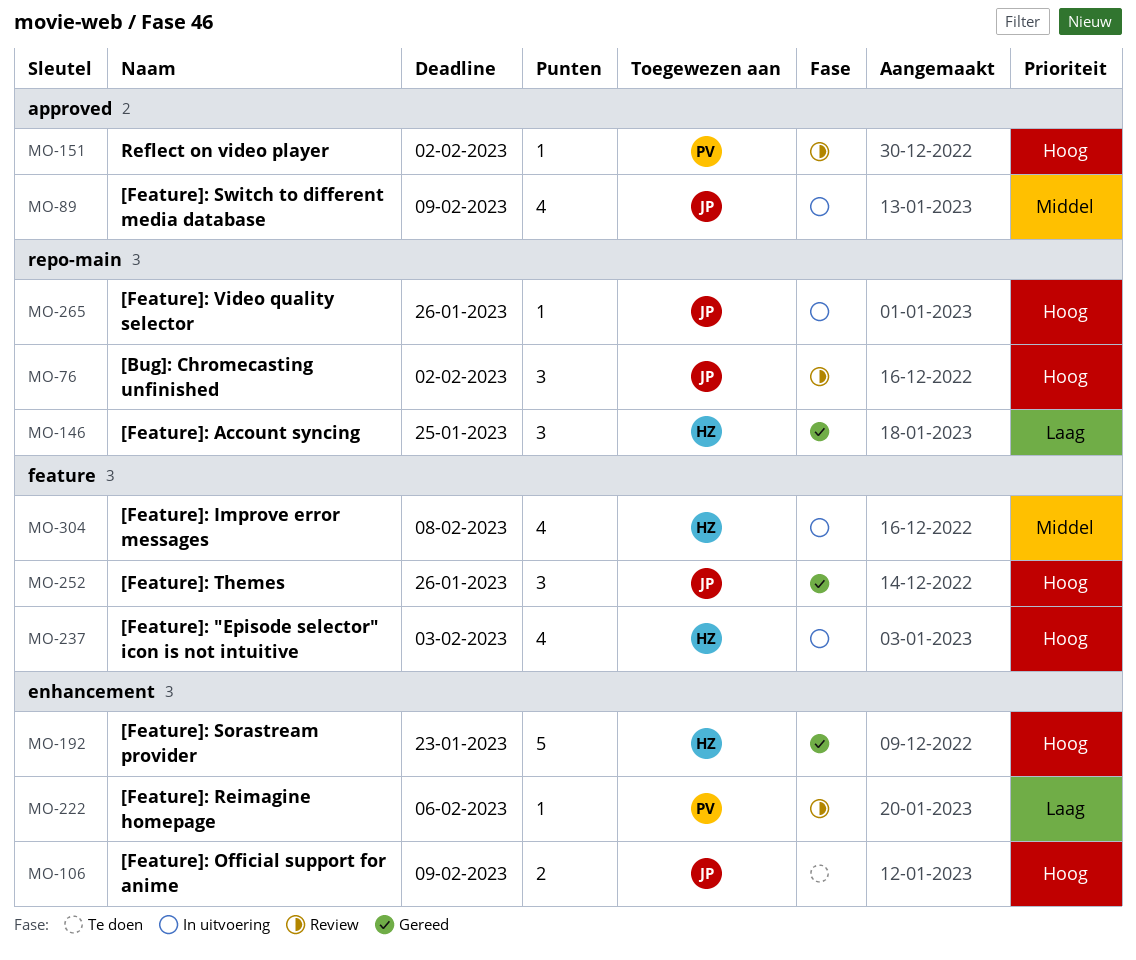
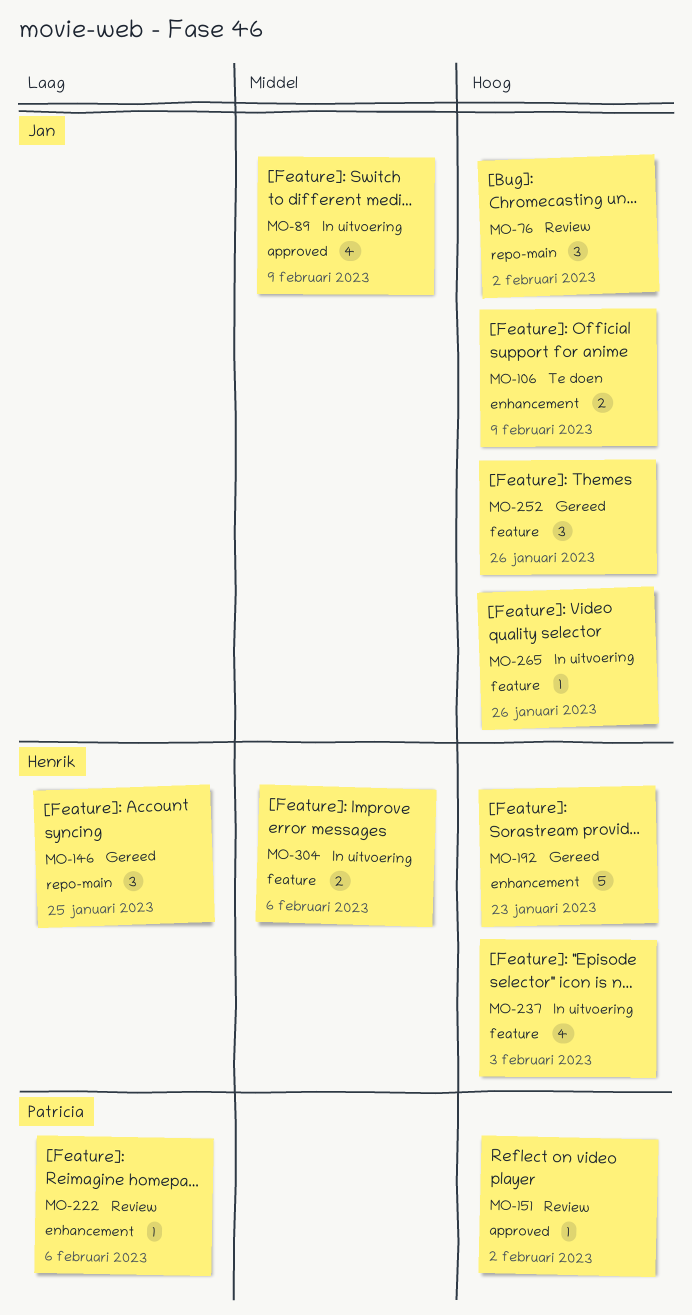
MO-265, label: repo-main -> feature
MO-304, estimate: 4 -> 2
MO-304, due: Feb 8 -> Feb 6

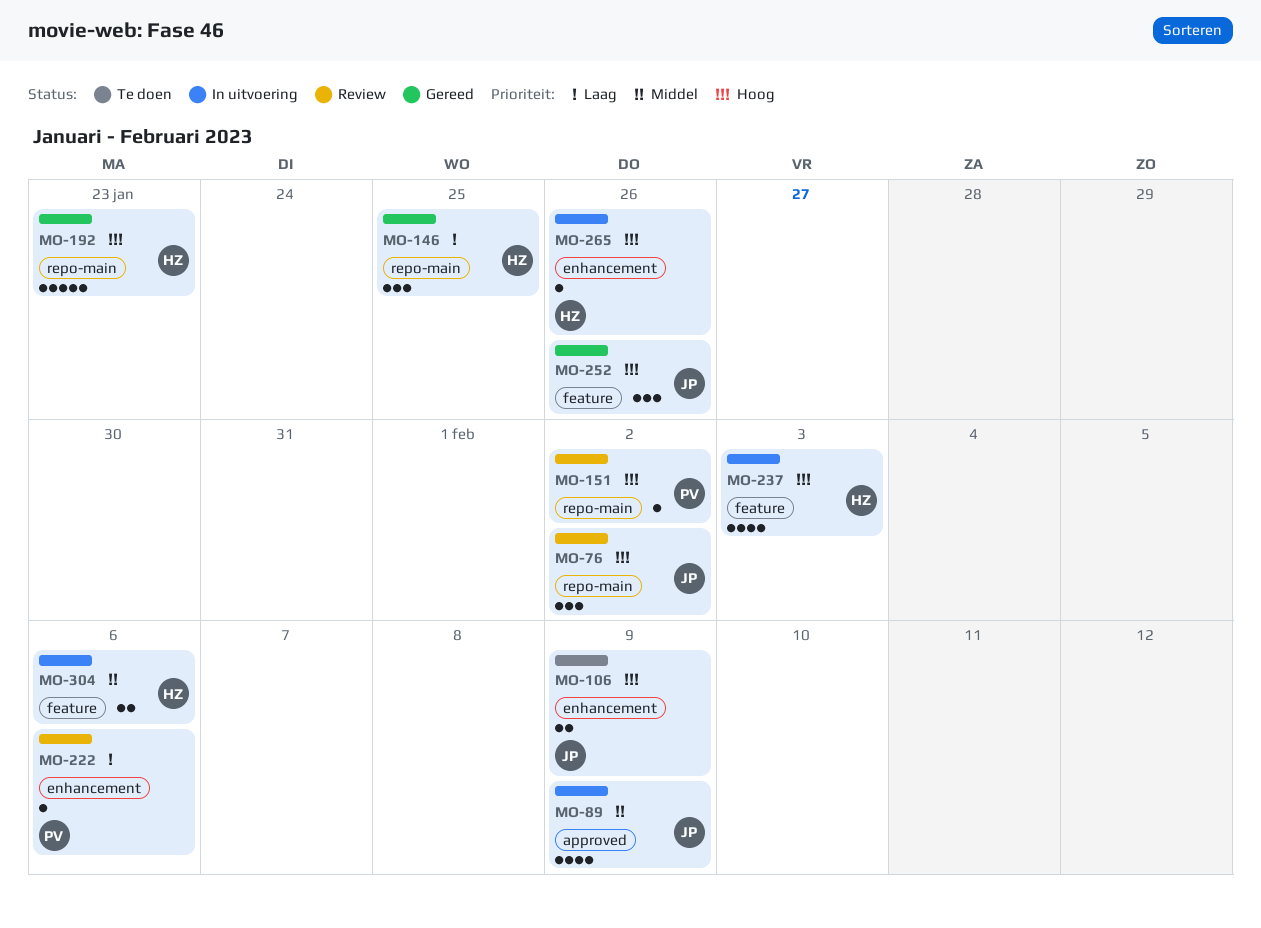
MO-151, label: approved -> repo-main
MO-192, label: enhancement -> repo-main
MO-265, owner: Jan -> Henrik
MO-265, label: feature -> enhancement

